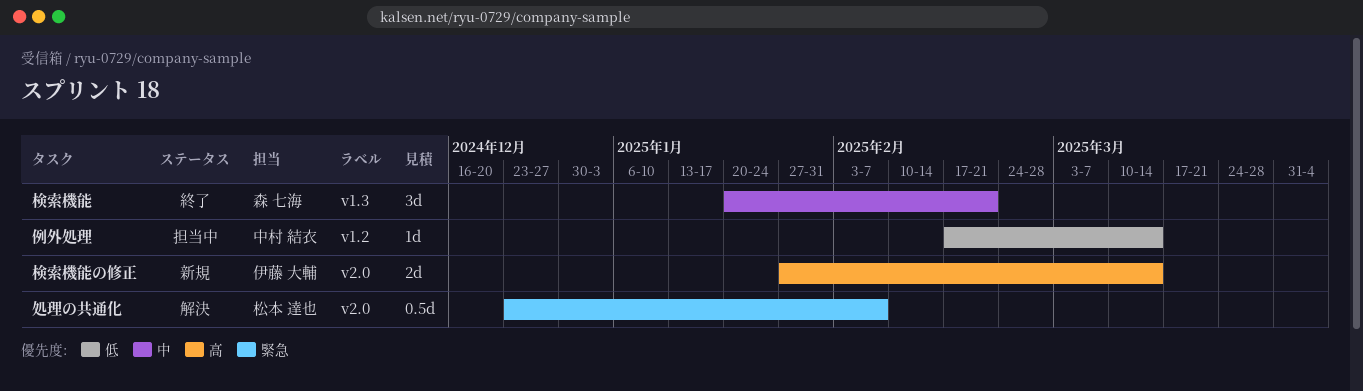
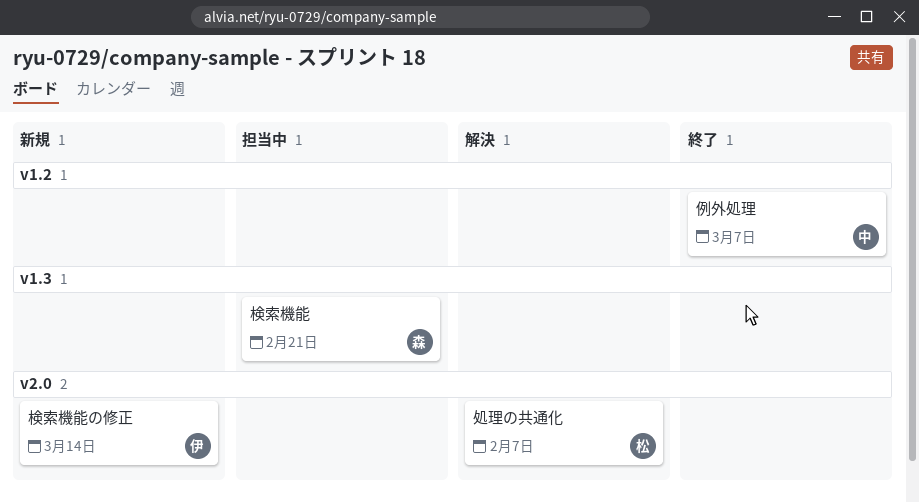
例外処理, status: 担当中 -> 終了
例外処理, due: Mar 14 -> Mar 7
検索機能, status: 終了 -> 担当中

